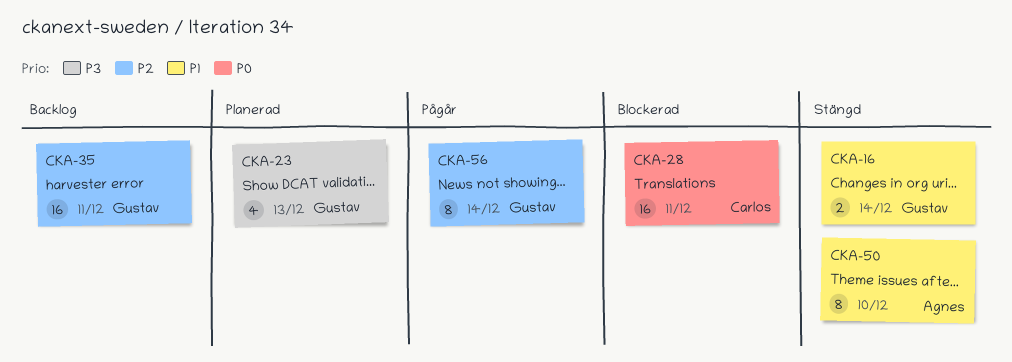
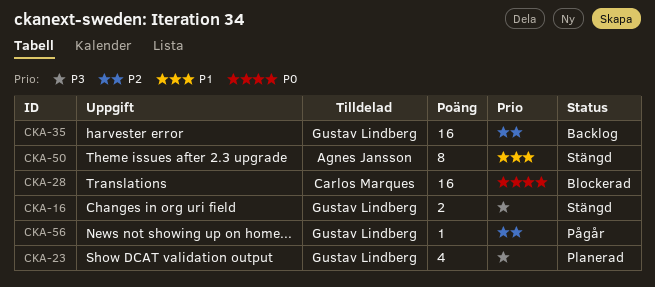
CKA-16, priority: P1 -> P3
CKA-56, estimate: 8 -> 1

